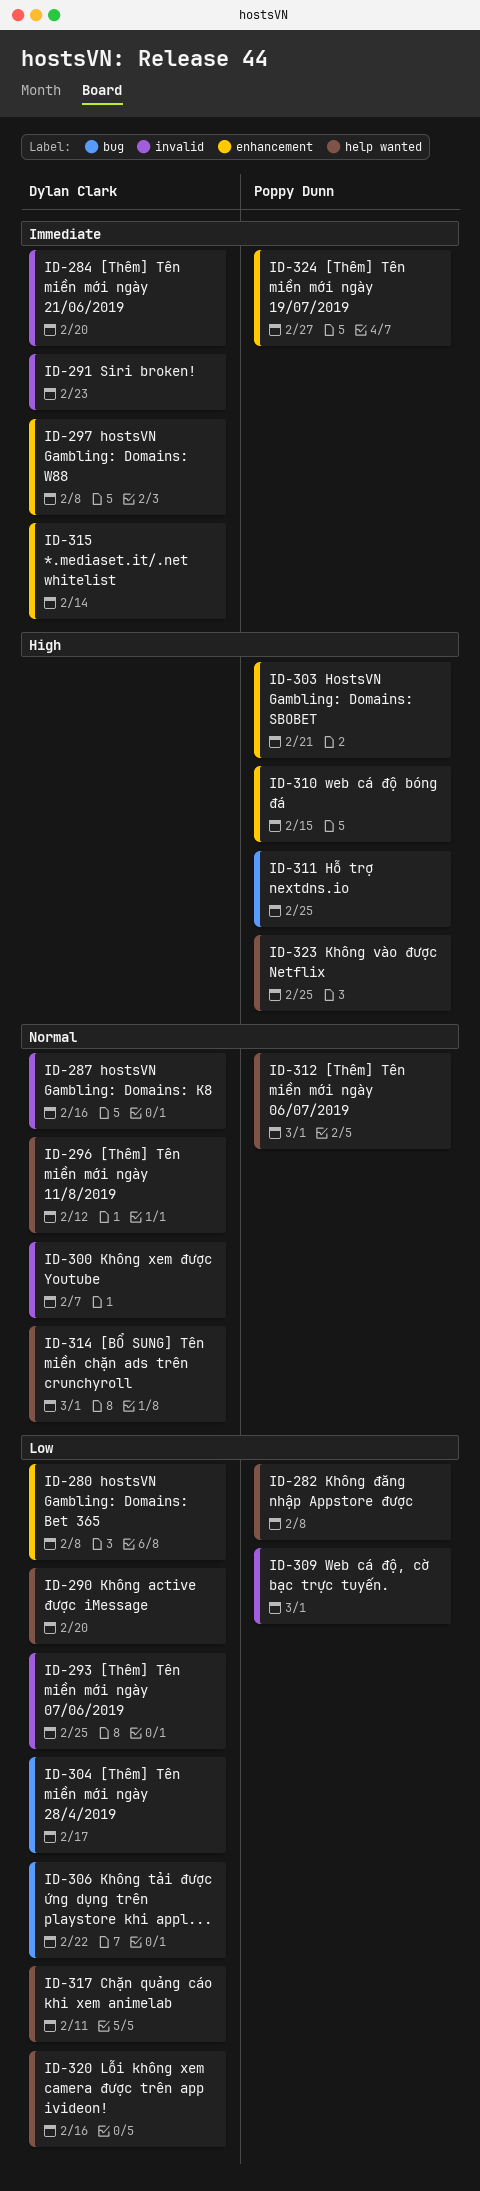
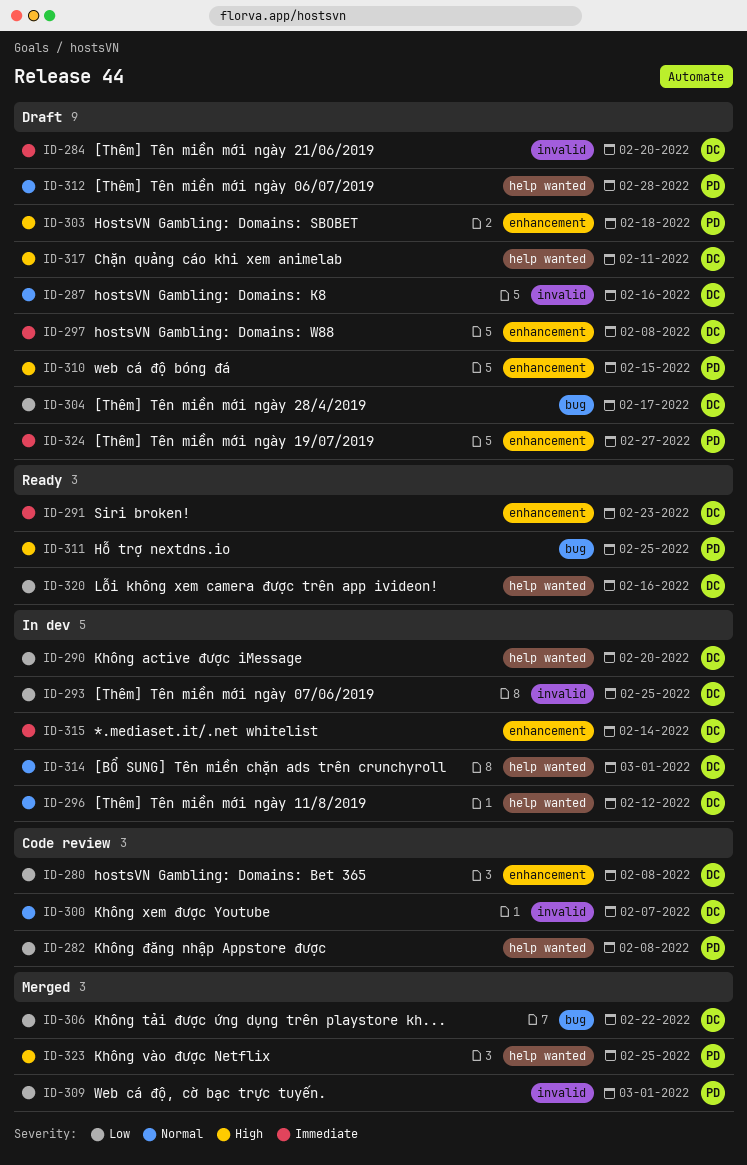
ID-291, label: invalid -> enhancement
ID-303, due: Feb 21 -> Feb 18
ID-312, due: Mar 1 -> Feb 28
ID-317, priority: Low -> High

